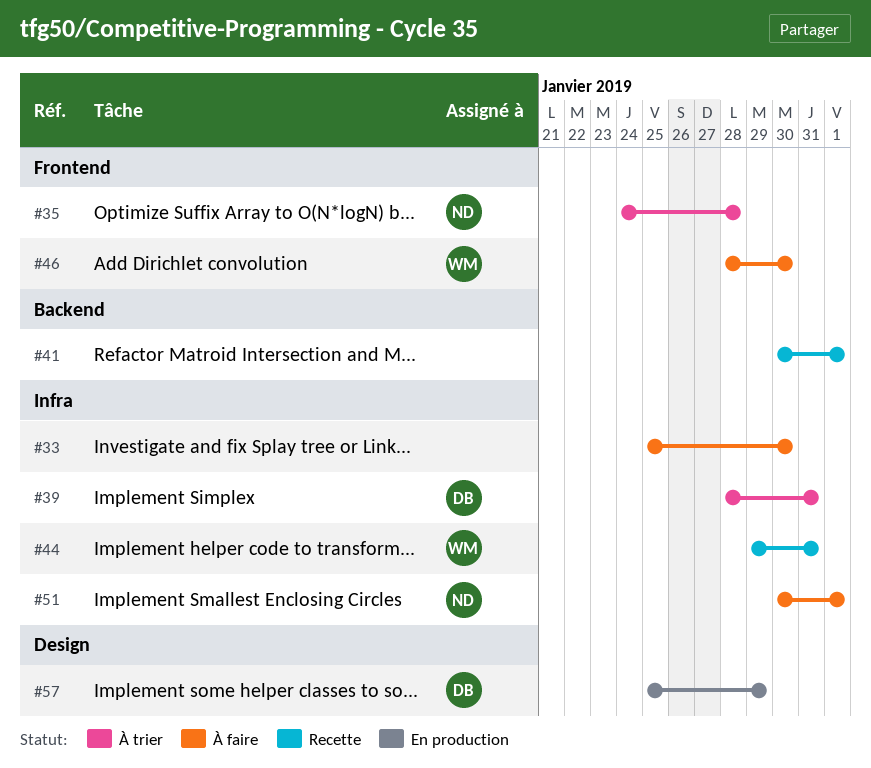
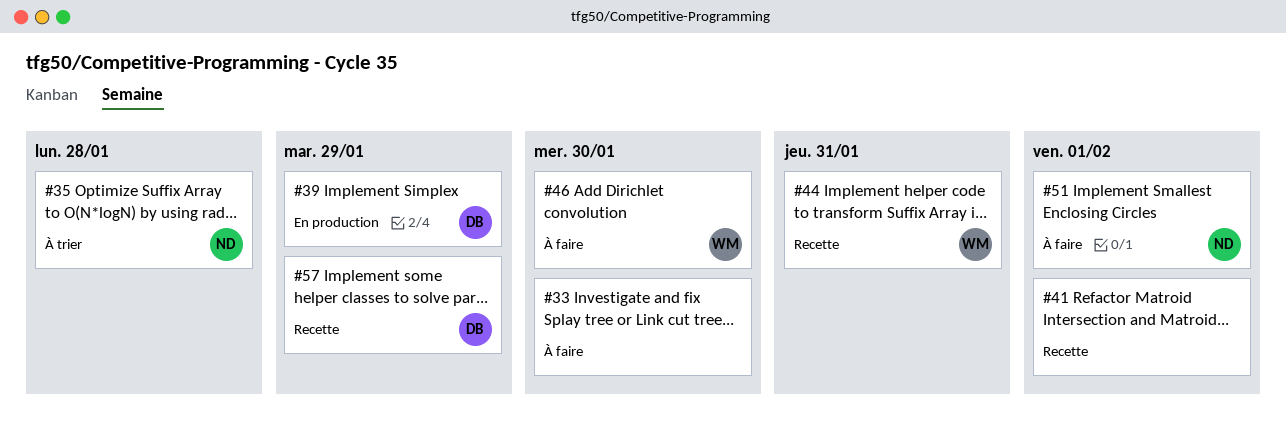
#39, status: À trier -> En production
#39, due: Jan 31 -> Jan 29
#57, status: En production -> Recette

